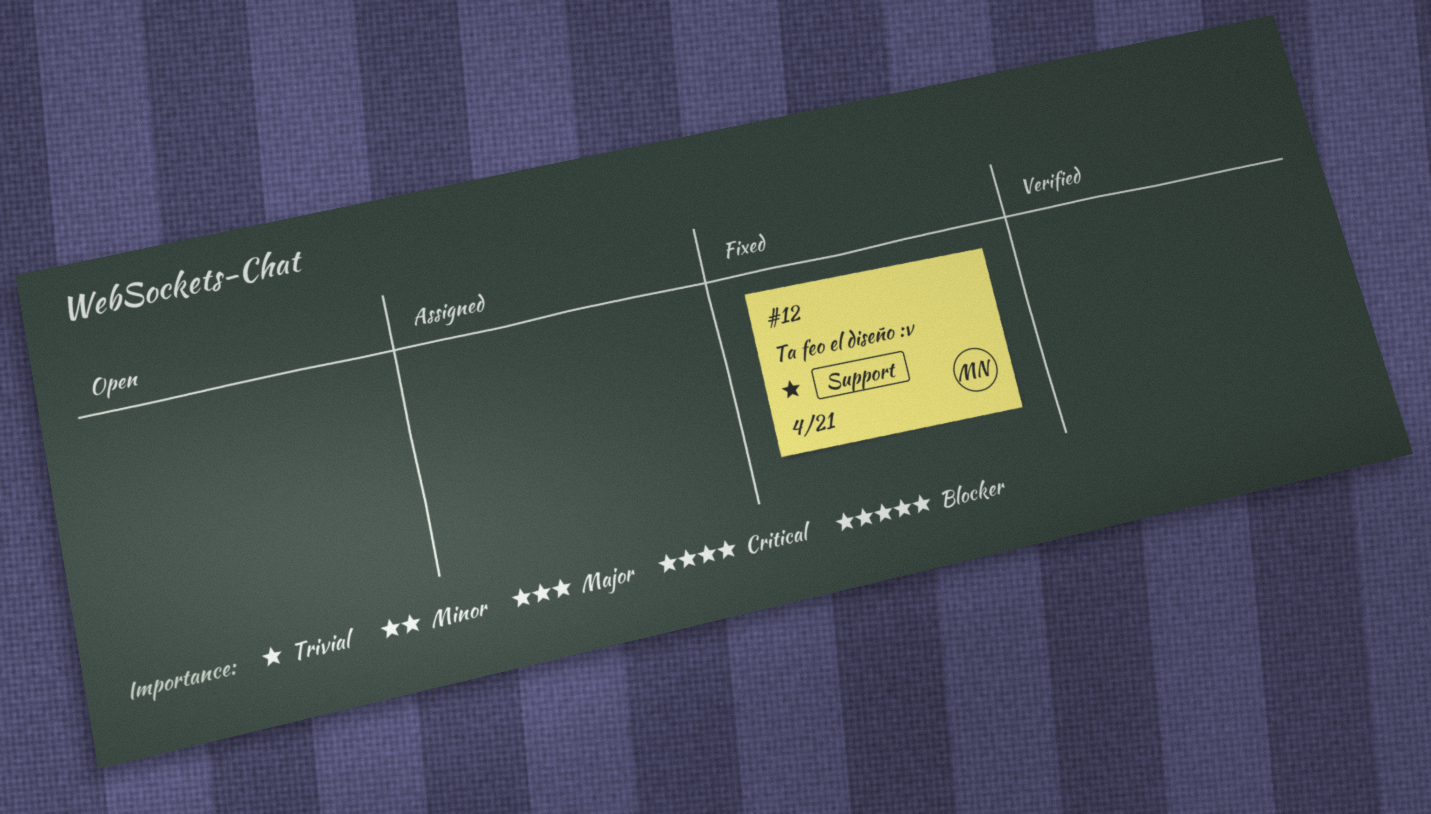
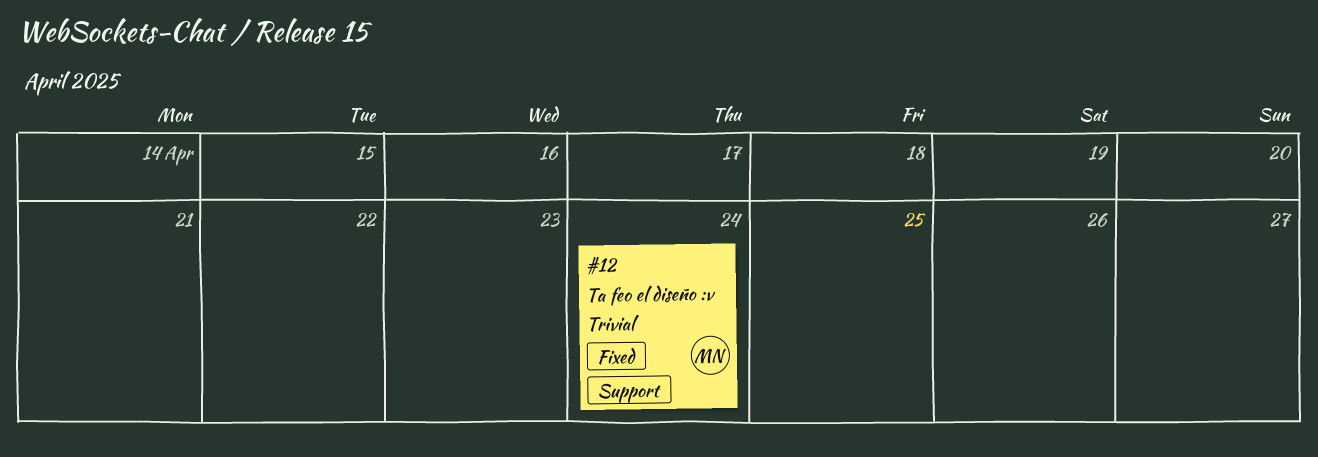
#12, due: Apr 21 -> Apr 24

